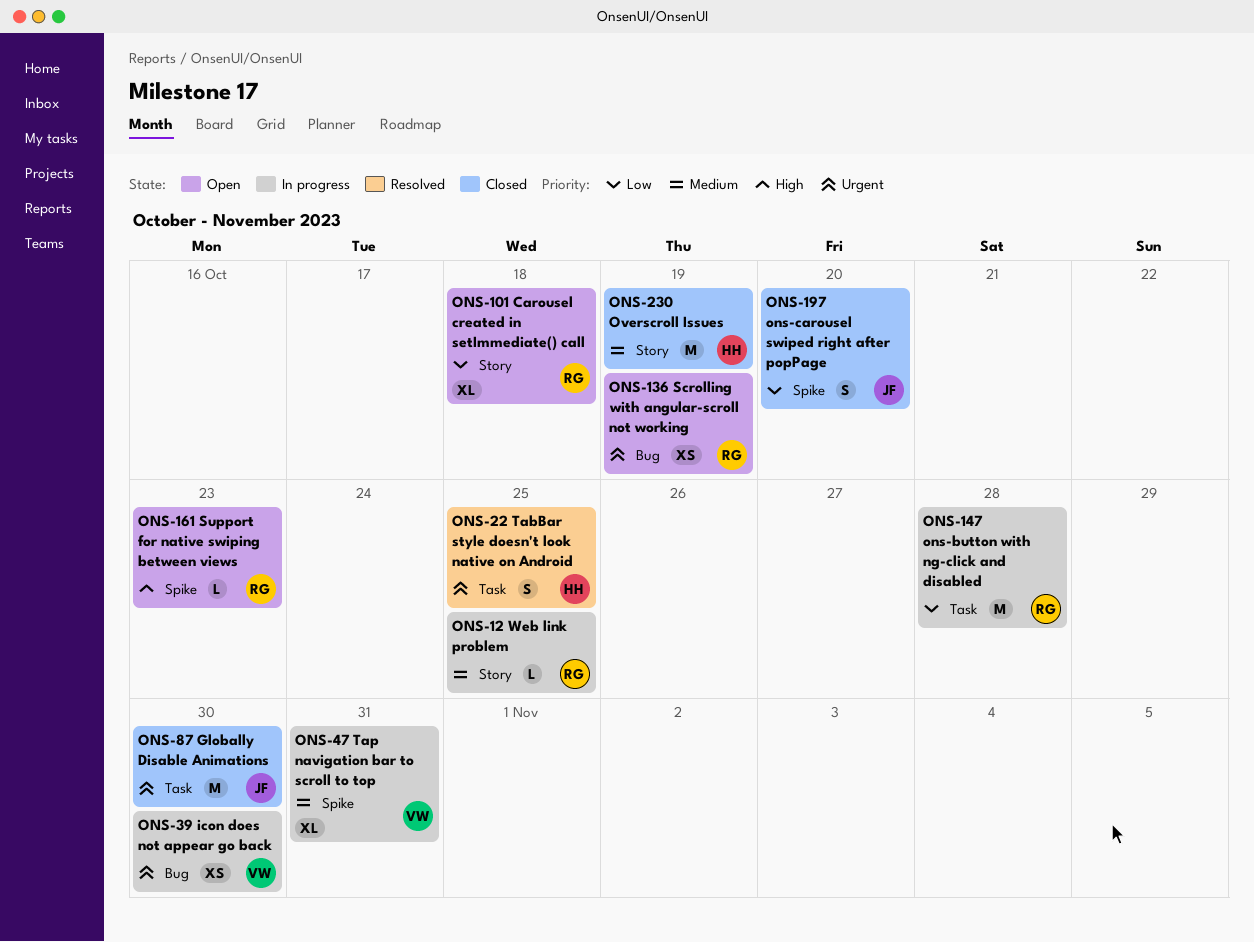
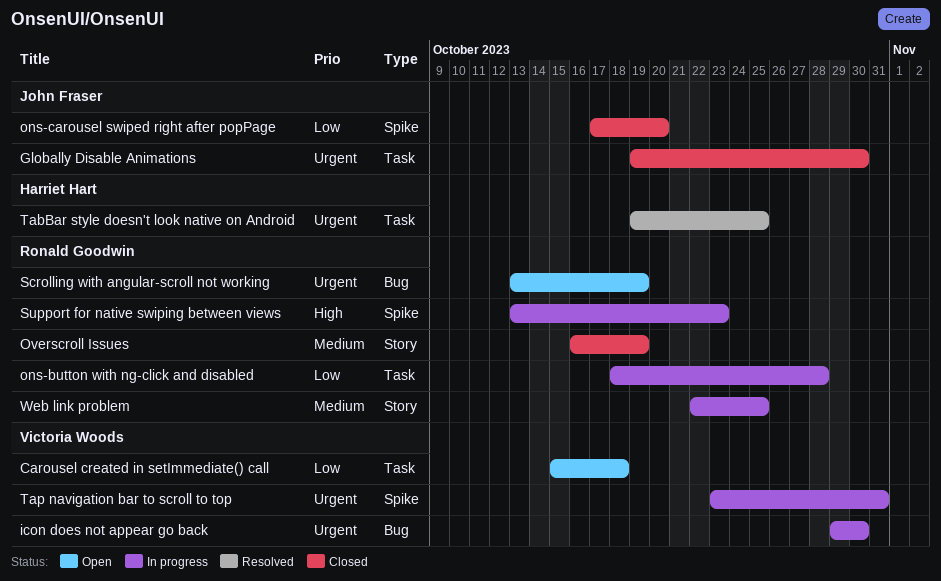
Carousel created in setImmediate() call, owner: Ronald Goodwin -> Victoria Woods
Carousel created in setImmediate() call, label: Story -> Task
Overscroll Issues, owner: Harriet Hart -> Ronald Goodwin
Support for native swiping between views, status: Open -> In progress
Tap navigation bar to scroll to top, priority: Medium -> Urgent

